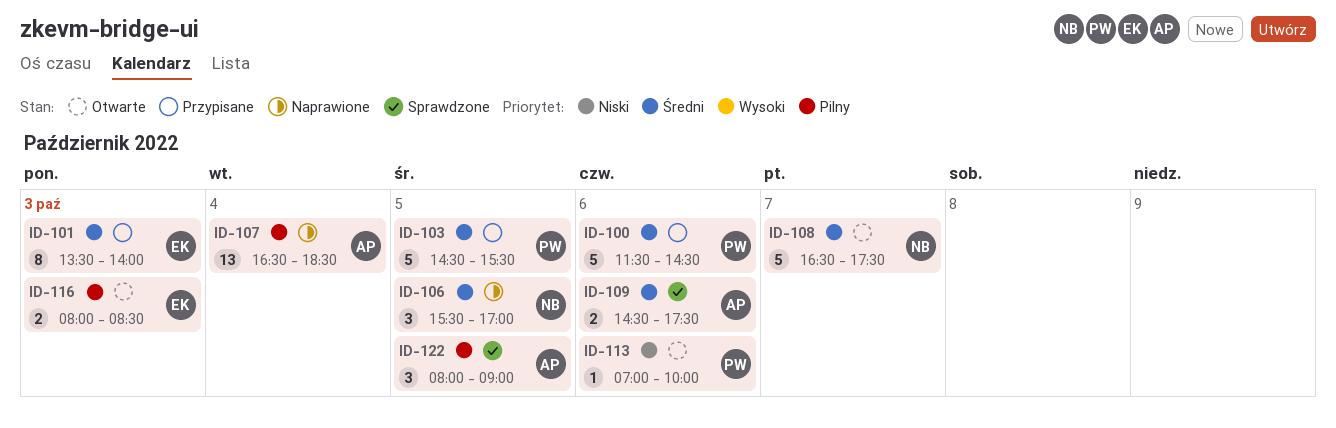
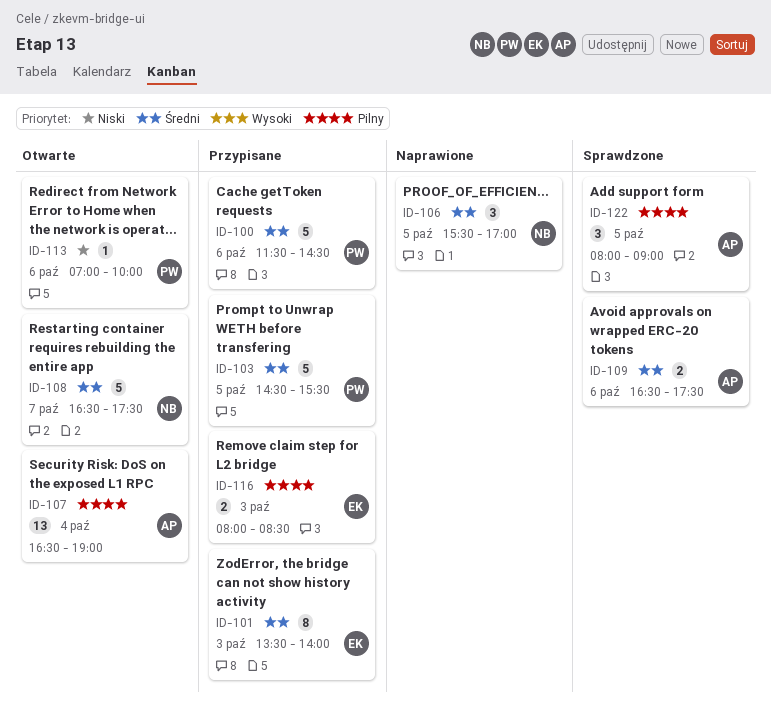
ID-107, status: Naprawione -> Otwarte
ID-107, ends: 18:30 -> 19:00
ID-109, begins: 14:30 -> 16:30
ID-116, status: Otwarte -> Przypisane

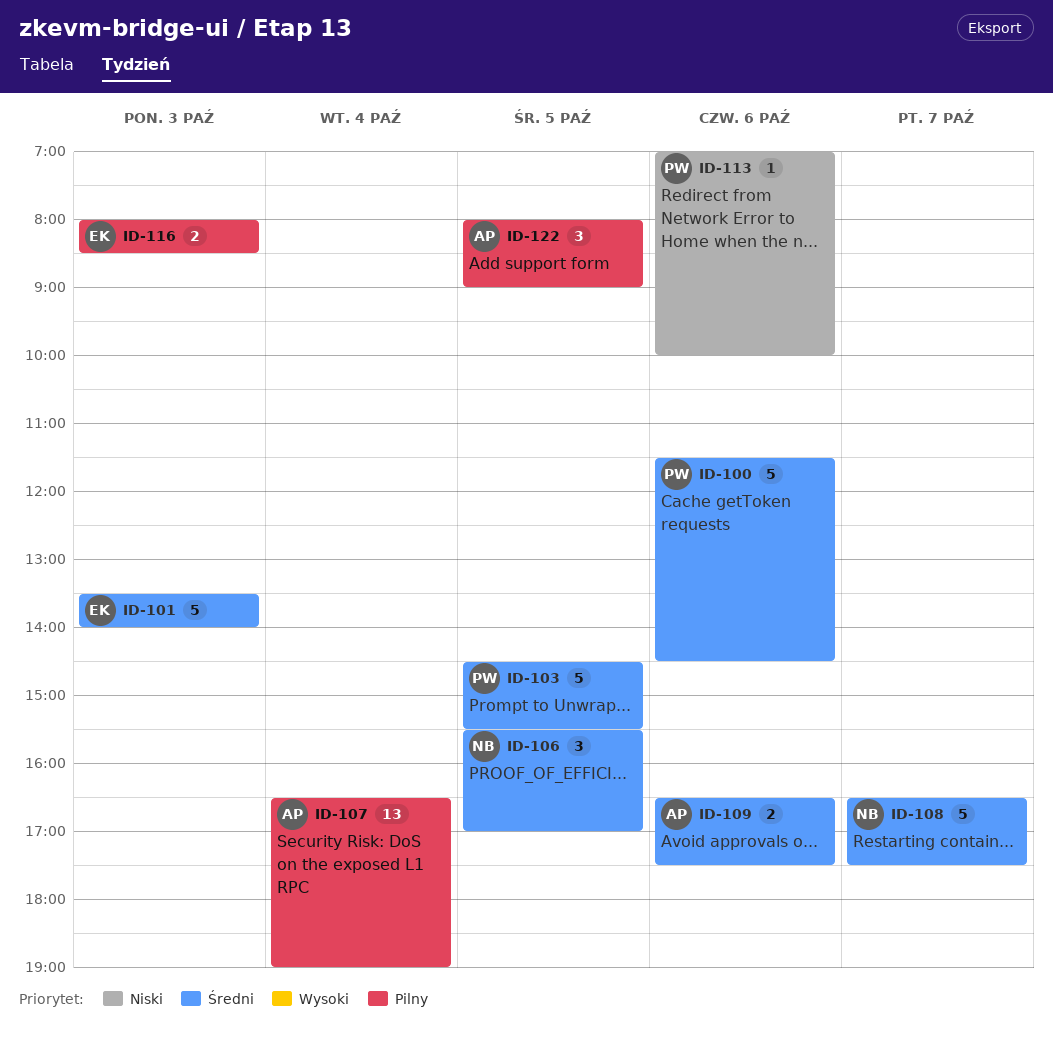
ID-101, estimate: 8 -> 5

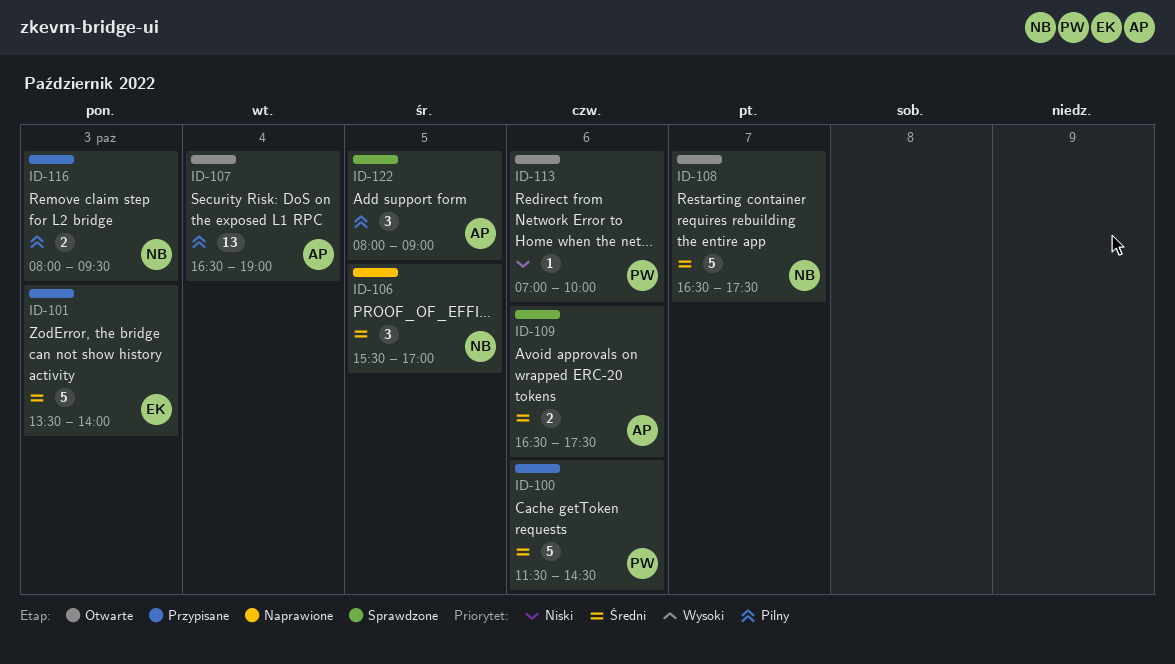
ID-103: present -> none
ID-116, owner: EK -> NB
ID-116, ends: 08:30 -> 09:30

